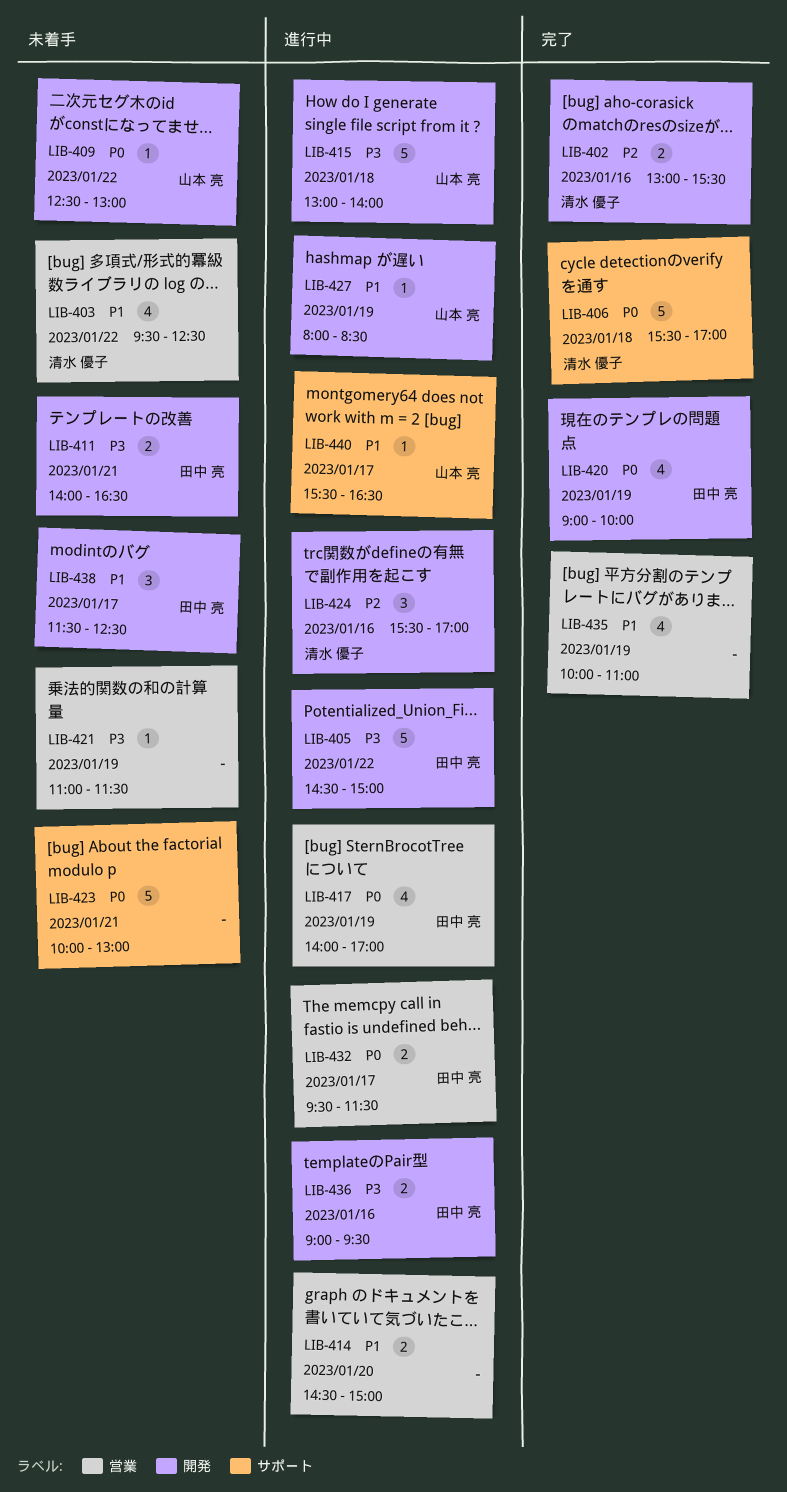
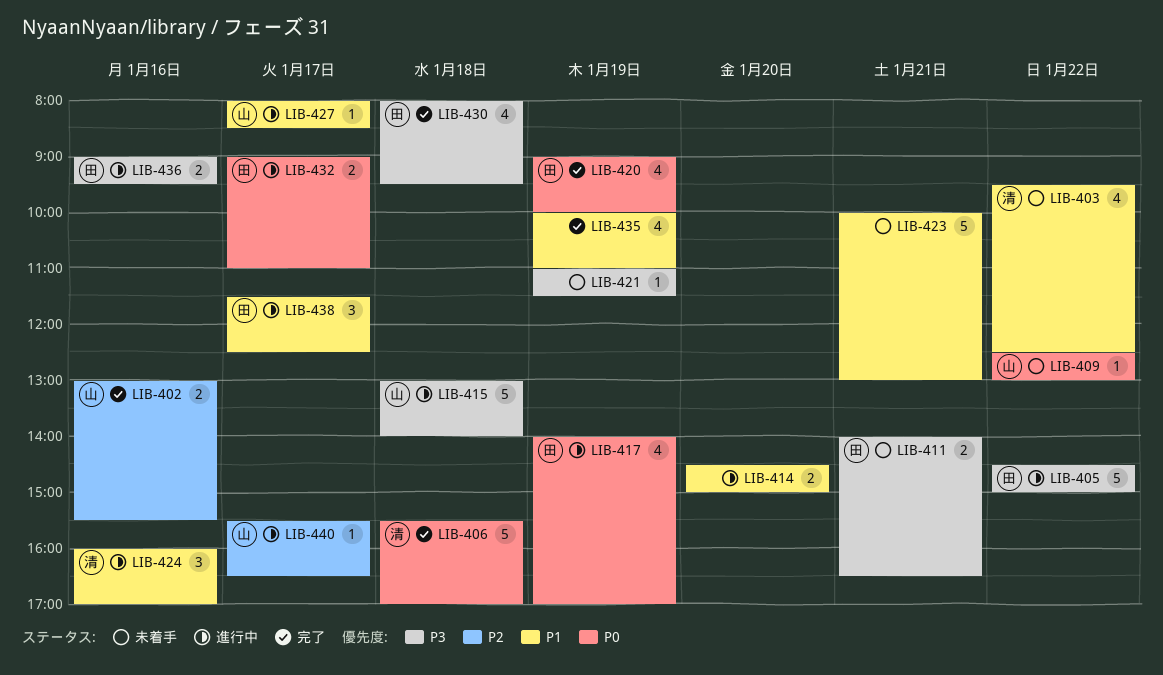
LIB-402, owner: 清水 優子 -> 山本 亮
LIB-423, priority: P0 -> P1
LIB-424, priority: P2 -> P1
LIB-424, begins: 15:30 -> 16:00
LIB-427, day: Jan 19 -> Jan 17
LIB-430: none -> present
LIB-432, begins: 09:30 -> 09:00
LIB-432, ends: 11:30 -> 11:00
LIB-438, status: 未着手 -> 進行中
LIB-440, priority: P1 -> P2

